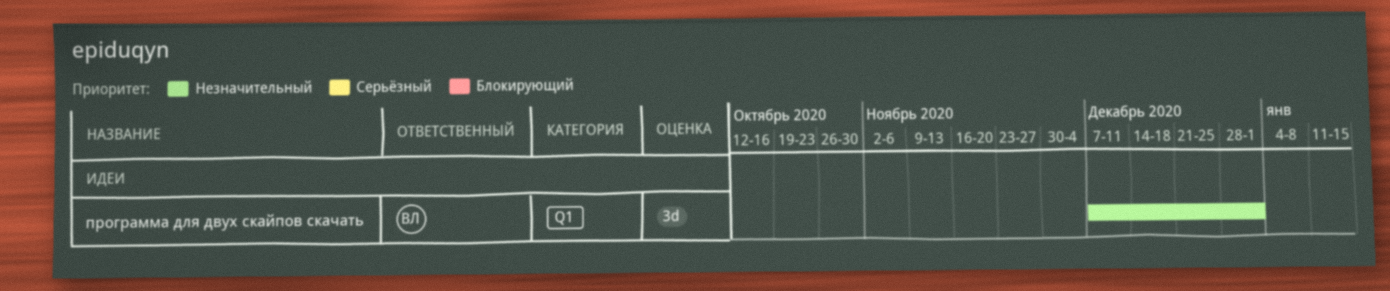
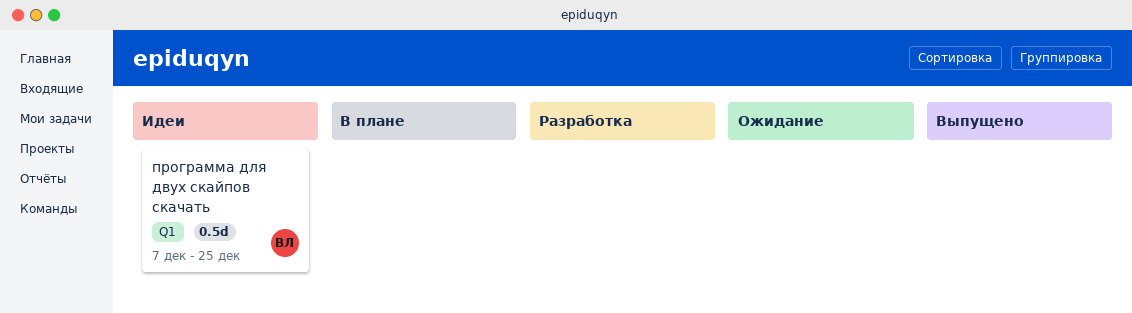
программа для двух скайпов скачать, estimate: 3d -> 0.5d
программа для двух скайпов скачать, due: Jan 1 -> Dec 25

